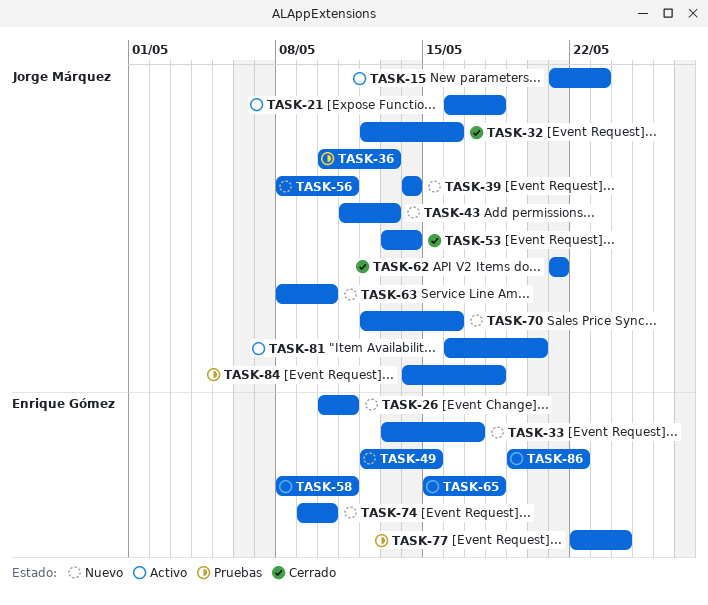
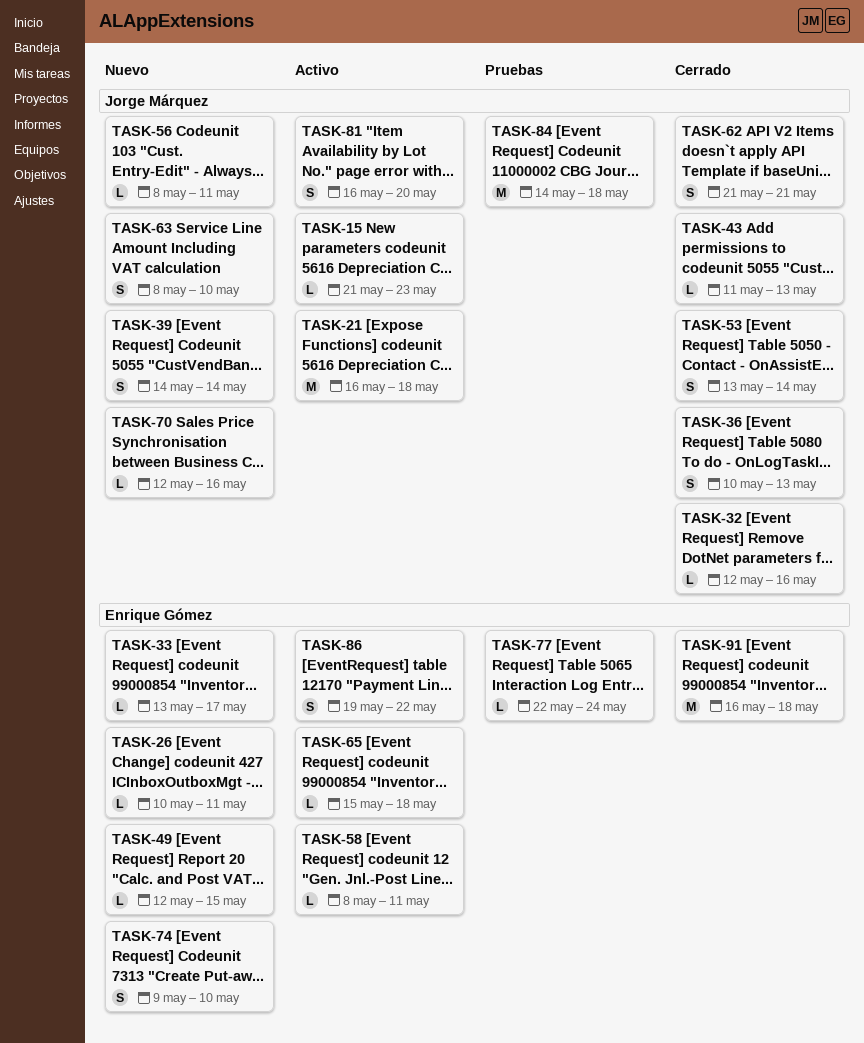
TASK-36, status: Pruebas -> Cerrado
TASK-43, status: Nuevo -> Cerrado
TASK-91: none -> present

